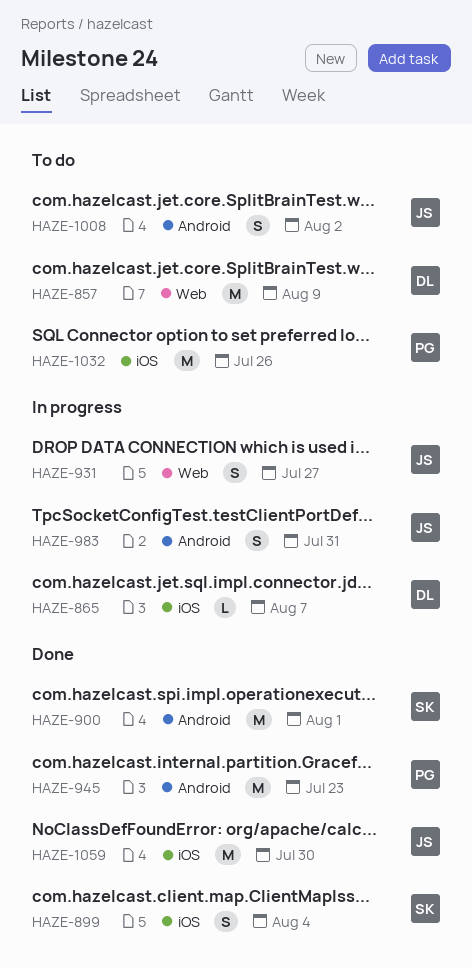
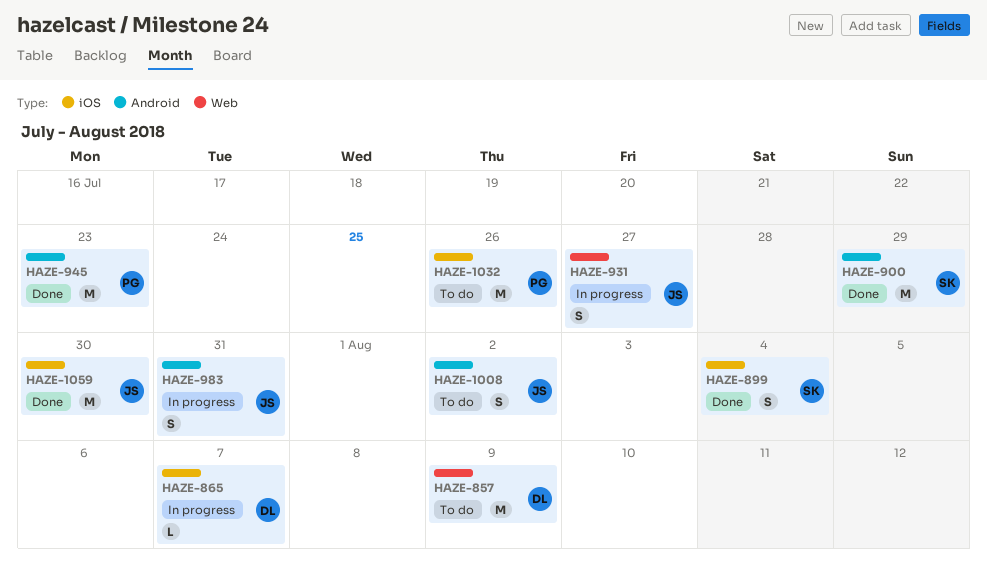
HAZE-900, due: Aug 1 -> Jul 29

